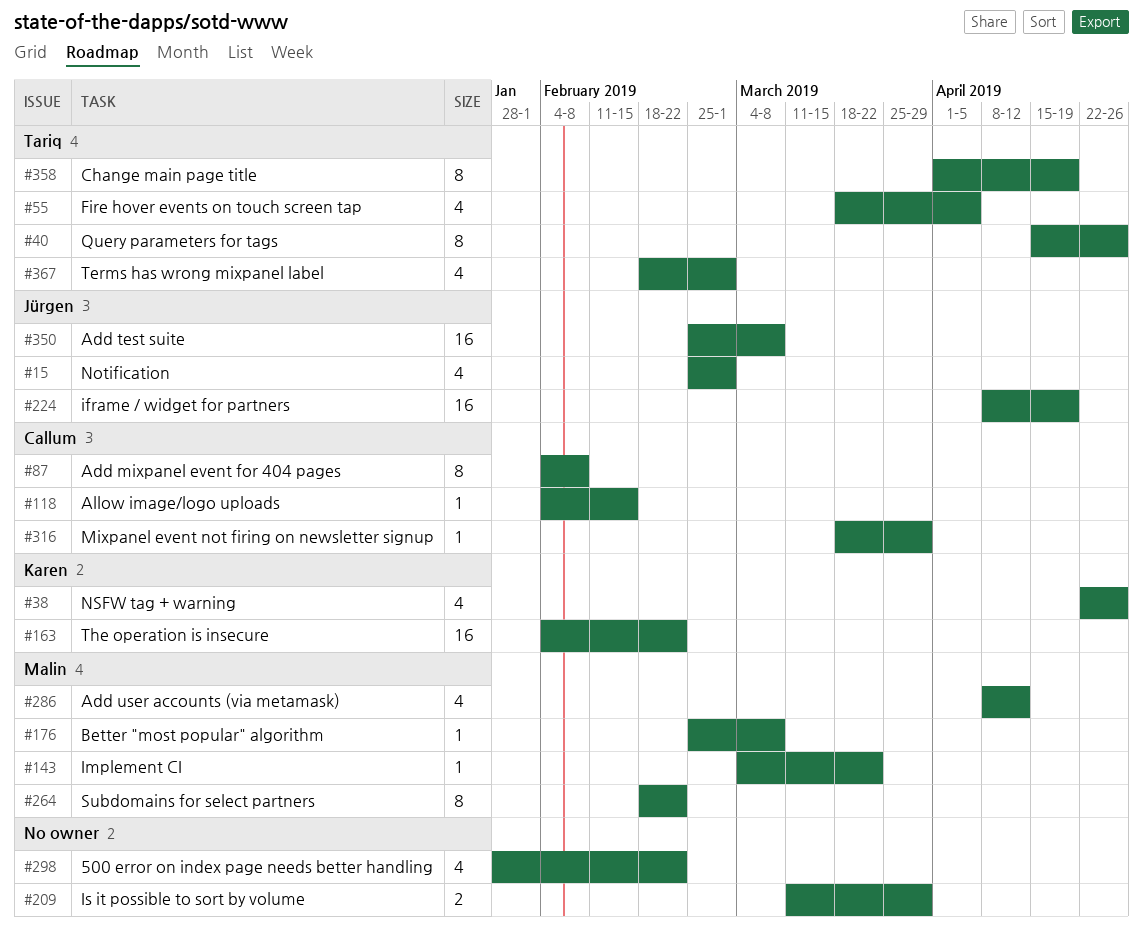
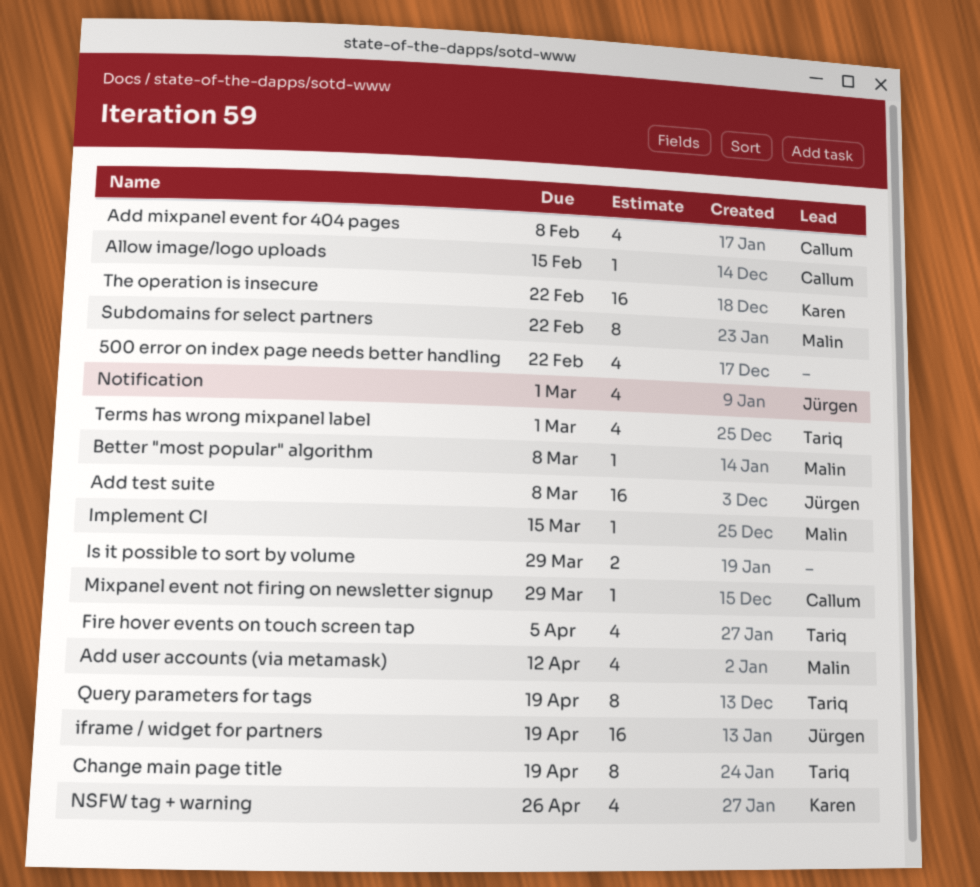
Add mixpanel event for 404 pages, estimate: 8 -> 4
Implement CI, due: Mar 22 -> Mar 15
Query parameters for tags, due: Apr 26 -> Apr 19

